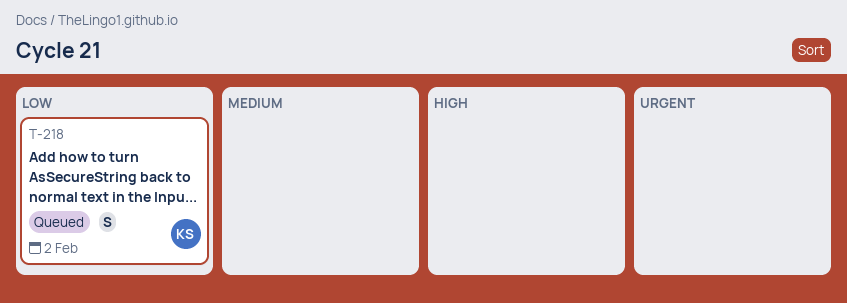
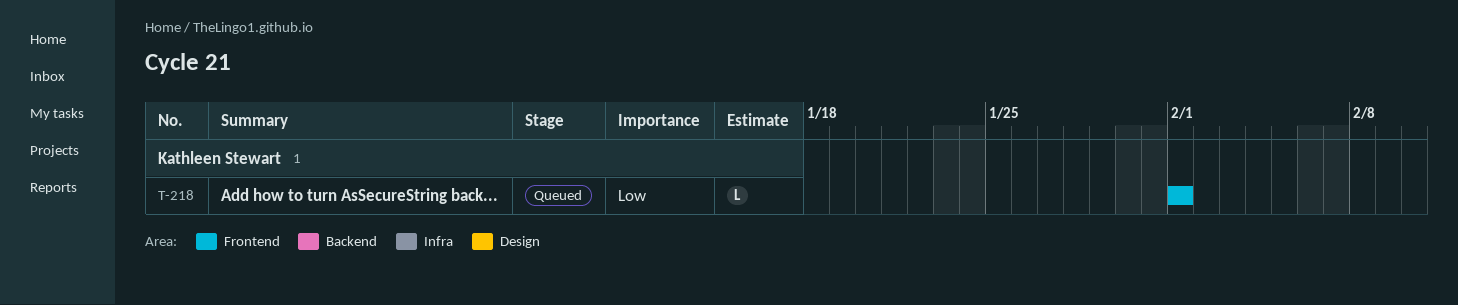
T-218, estimate: S -> L
T-218, due: Feb 2 -> Feb 1

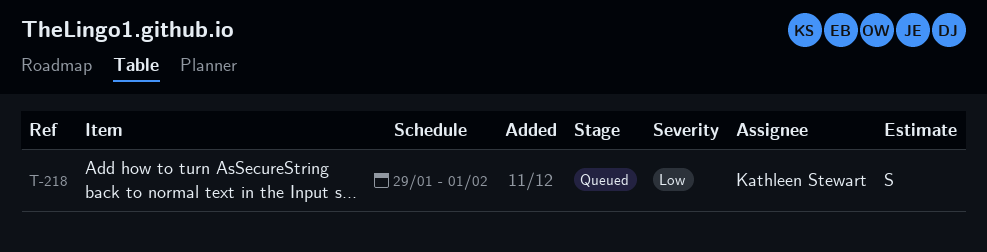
T-218, estimate: L -> S
T-218, start: Feb 1 -> Jan 29

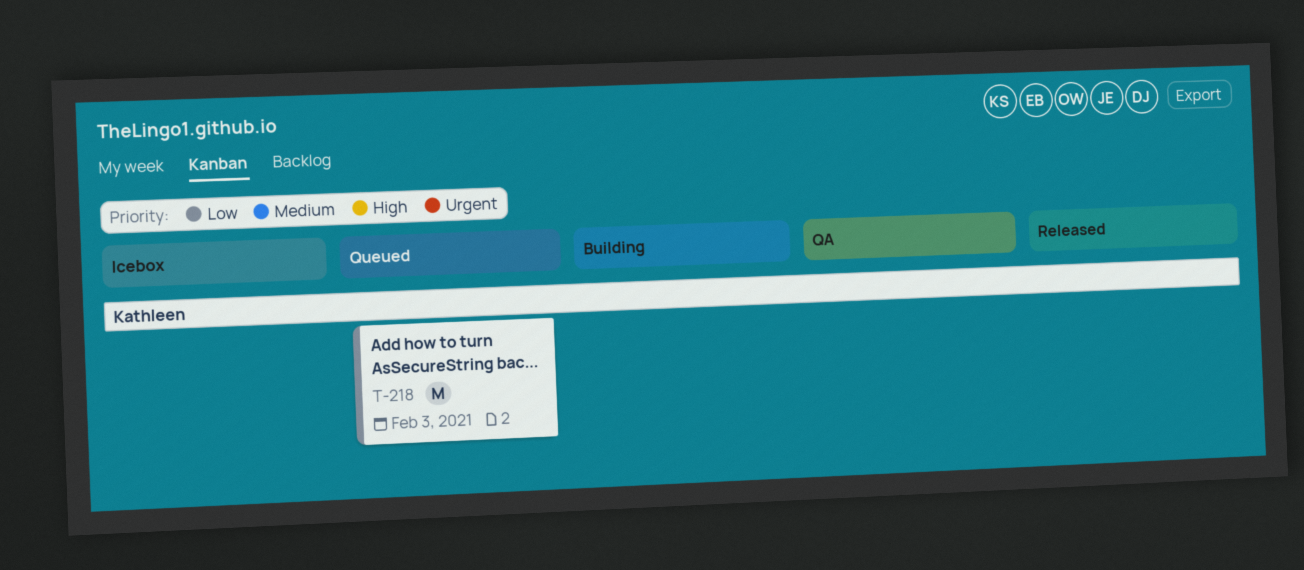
T-218, estimate: S -> M
T-218, due: Feb 1 -> Feb 3

